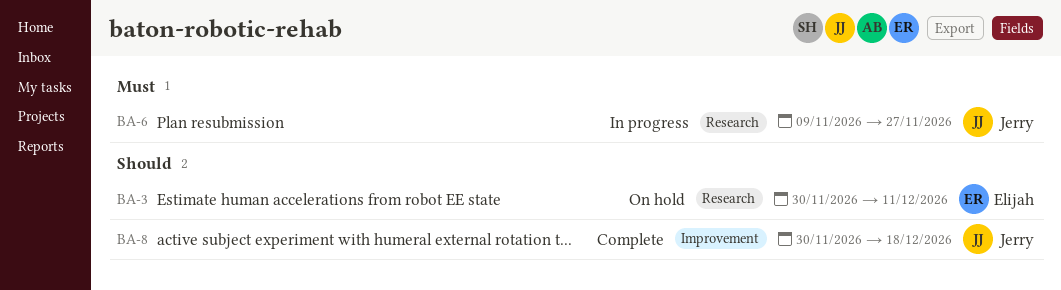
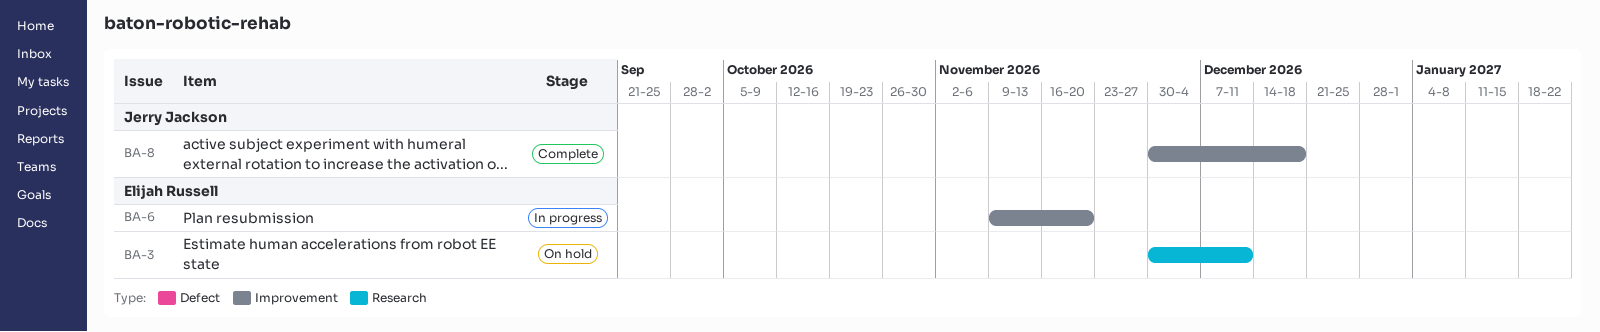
BA-6, owner: Jerry Jackson -> Elijah Russell
BA-6, label: Research -> Improvement
BA-6, due: Nov 27 -> Nov 20

